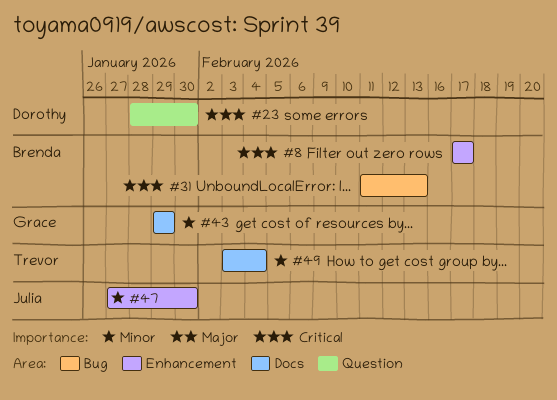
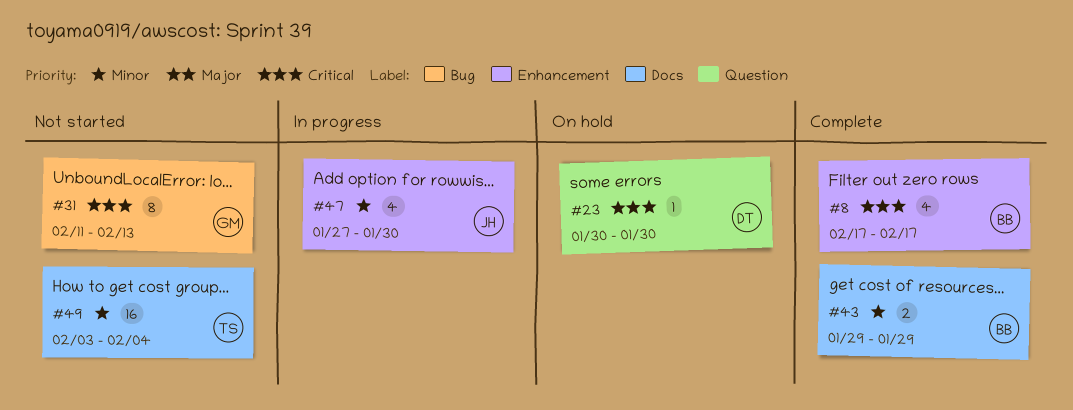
#23, start: Jan 28 -> Jan 30
#31, owner: Brenda -> Grace
#43, owner: Grace -> Brenda

